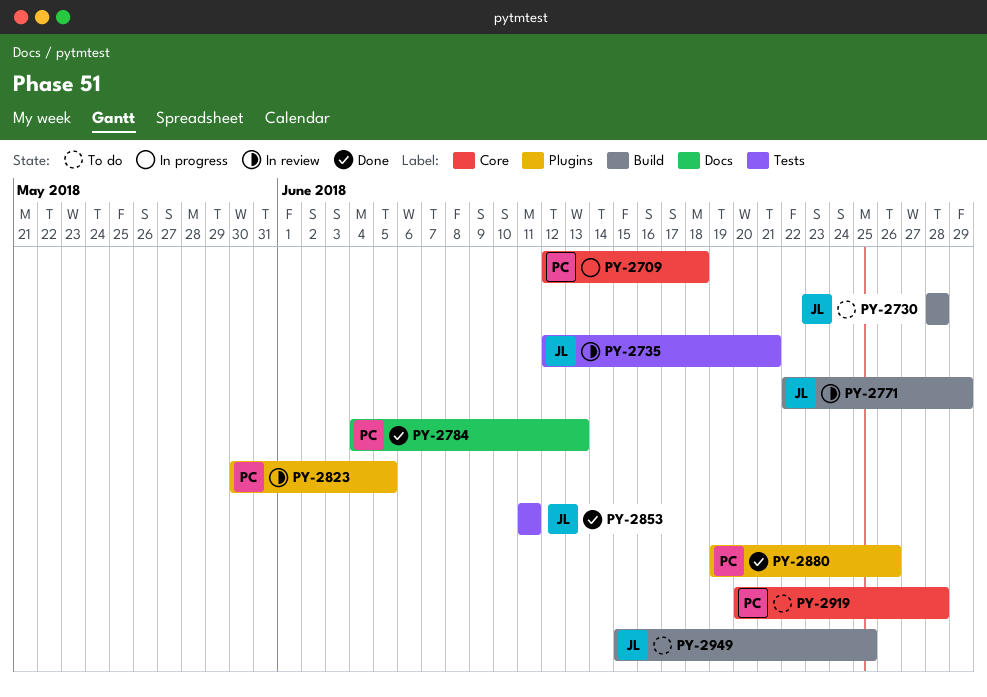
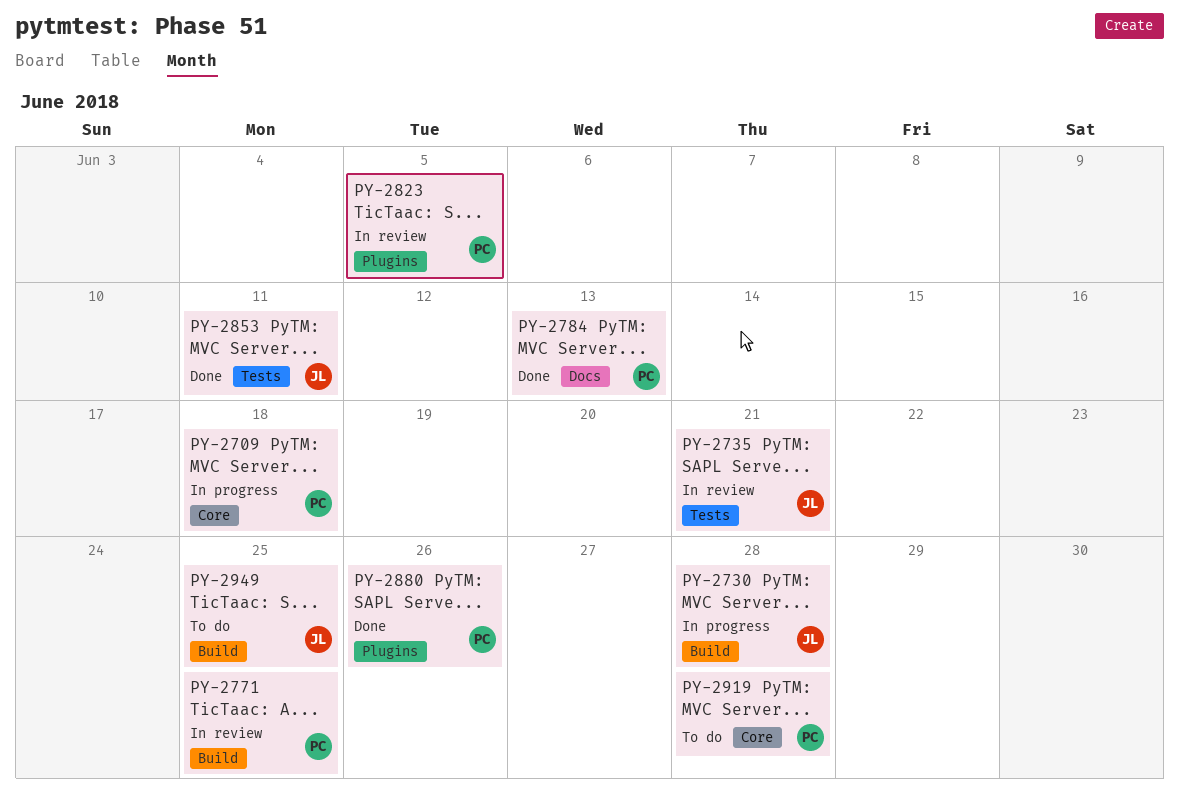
PY-2730, status: To do -> In progress
PY-2771, owner: JL -> PC
PY-2771, due: Jun 29 -> Jun 25

